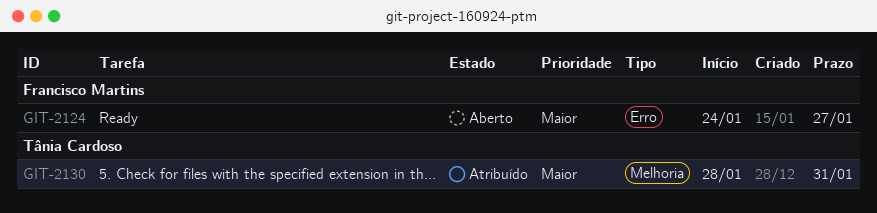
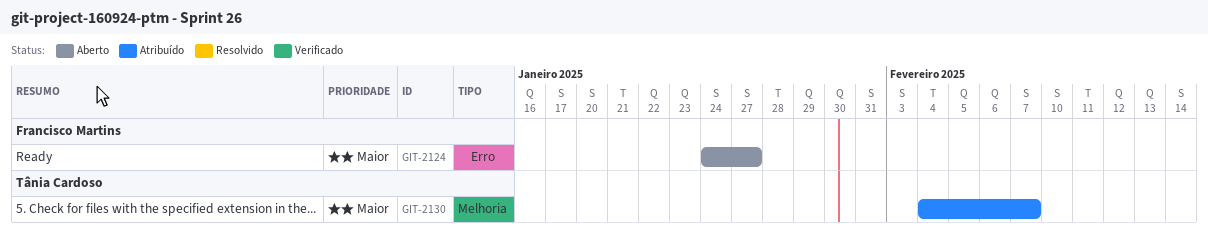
GIT-2130, start: Jan 28 -> Feb 4
GIT-2130, due: Jan 31 -> Feb 7

